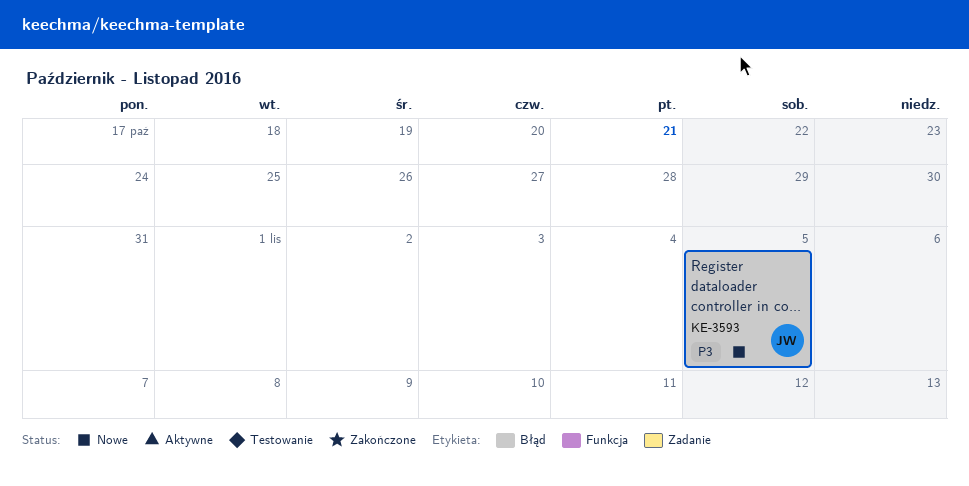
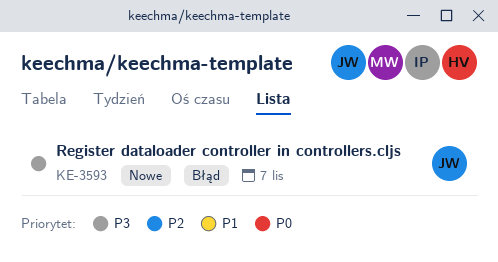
KE-3593, due: Nov 5 -> Nov 7

